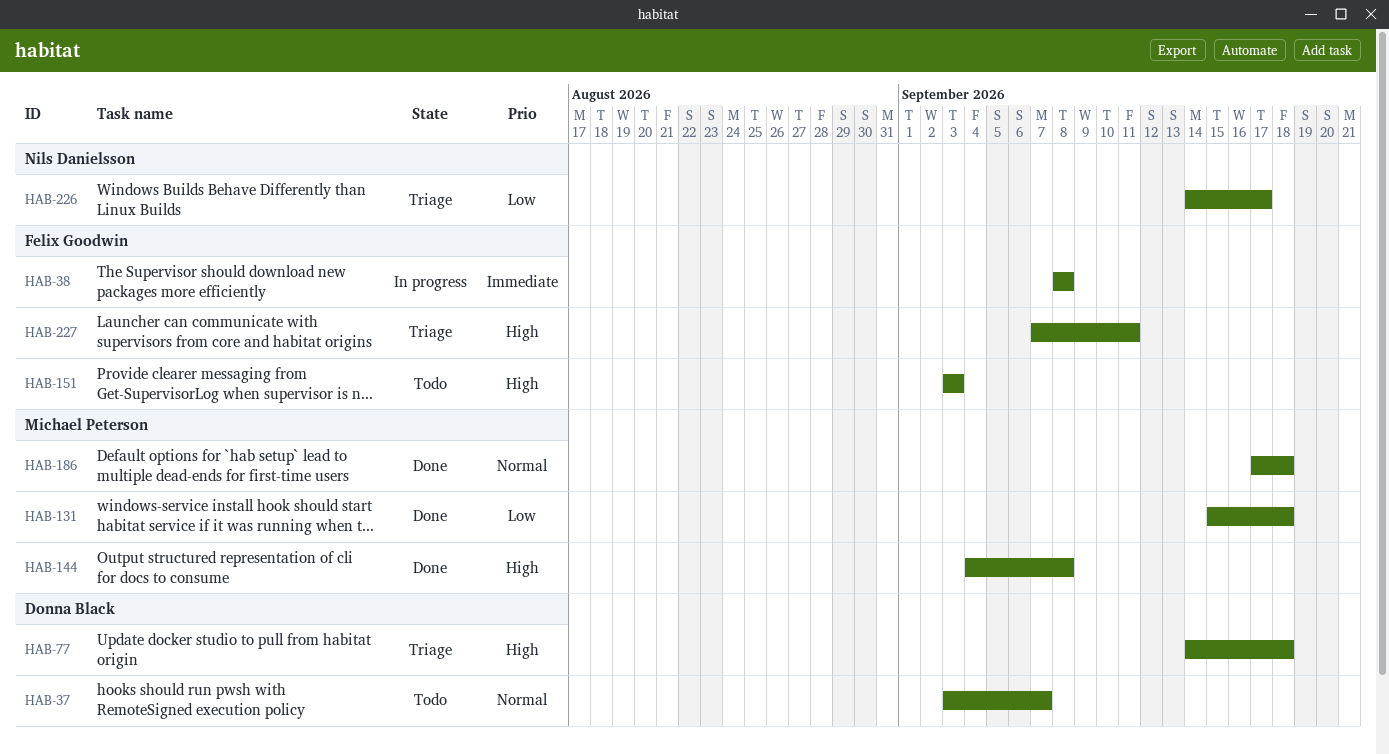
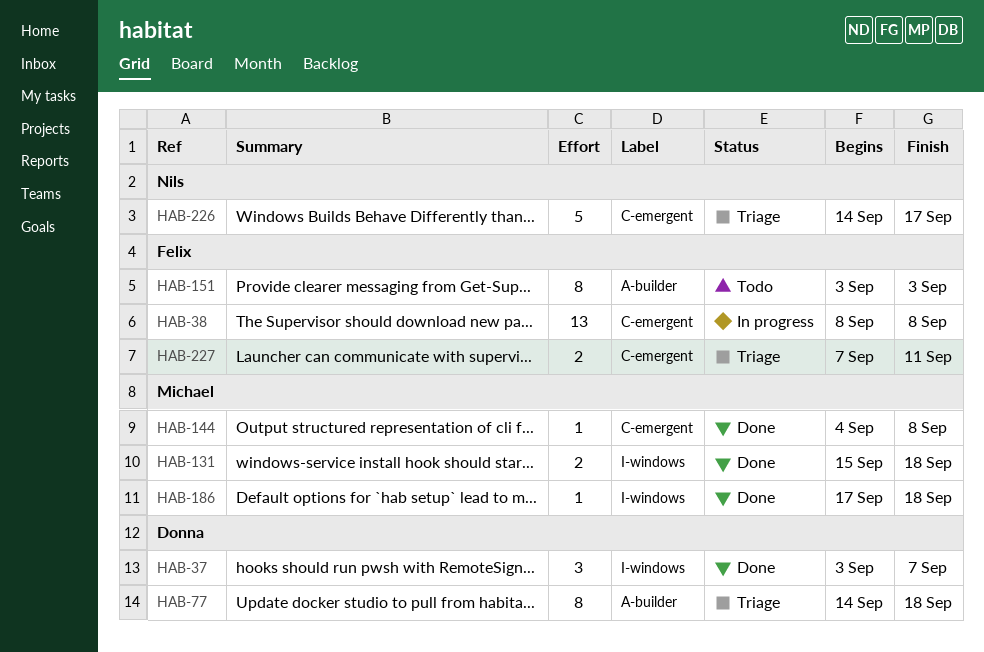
HAB-37, status: Todo -> Done

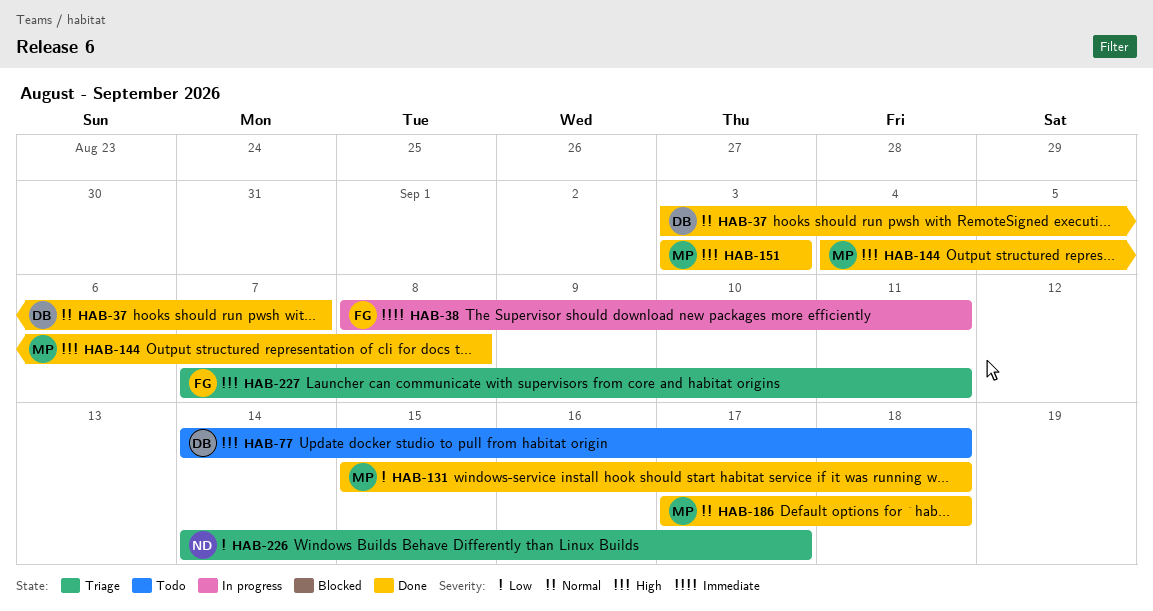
HAB-38, due: Sep 8 -> Sep 11
HAB-77, status: Triage -> Todo
HAB-151, status: Todo -> Done
HAB-151, owner: Felix -> Michael

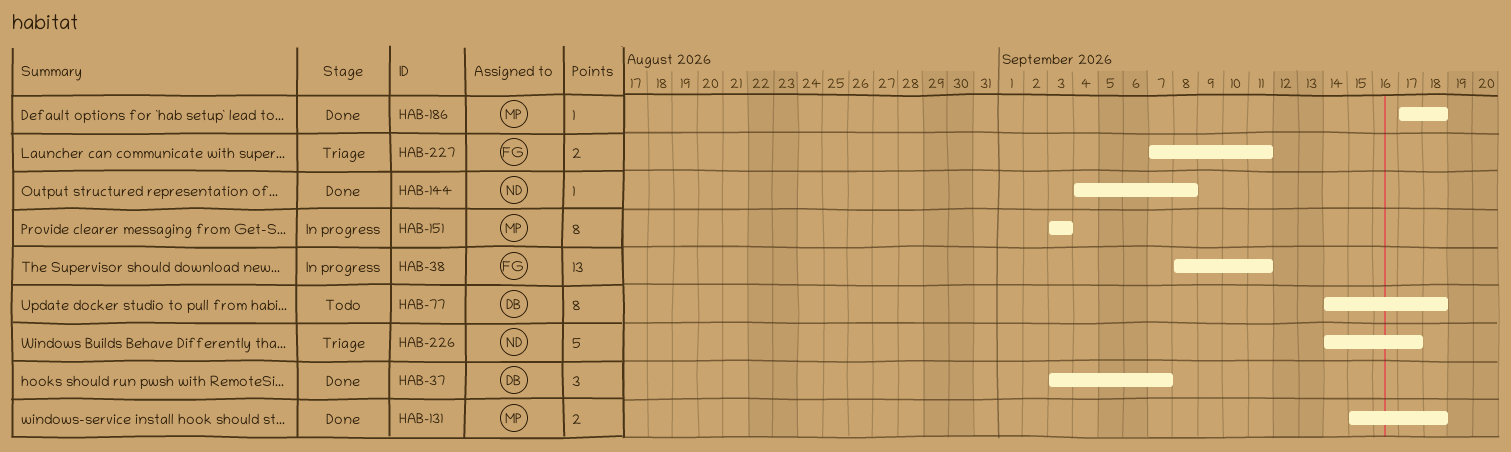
HAB-144, owner: MP -> ND
HAB-151, status: Done -> In progress

